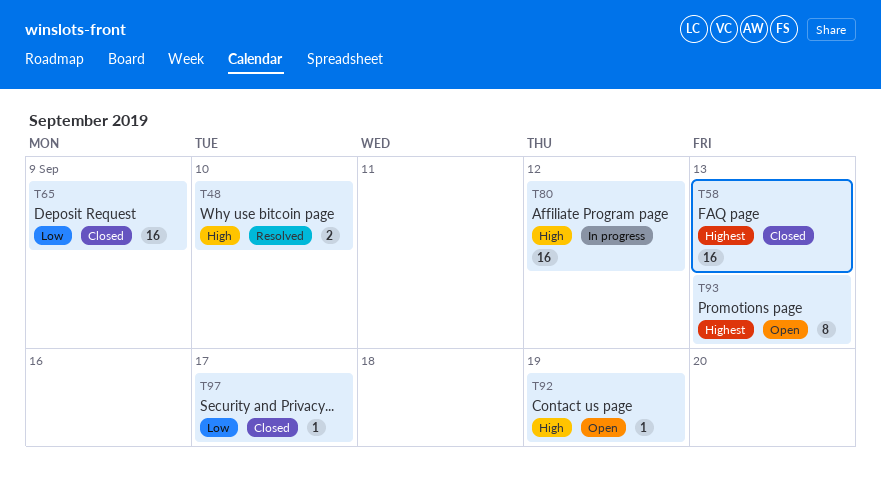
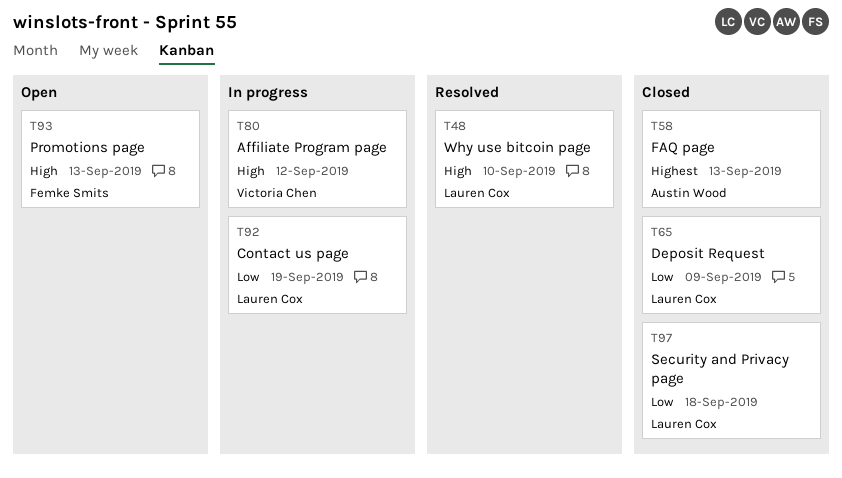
T92, status: Open -> In progress
T92, priority: High -> Low
T93, priority: Highest -> High
T97, due: Sep 17 -> Sep 18

